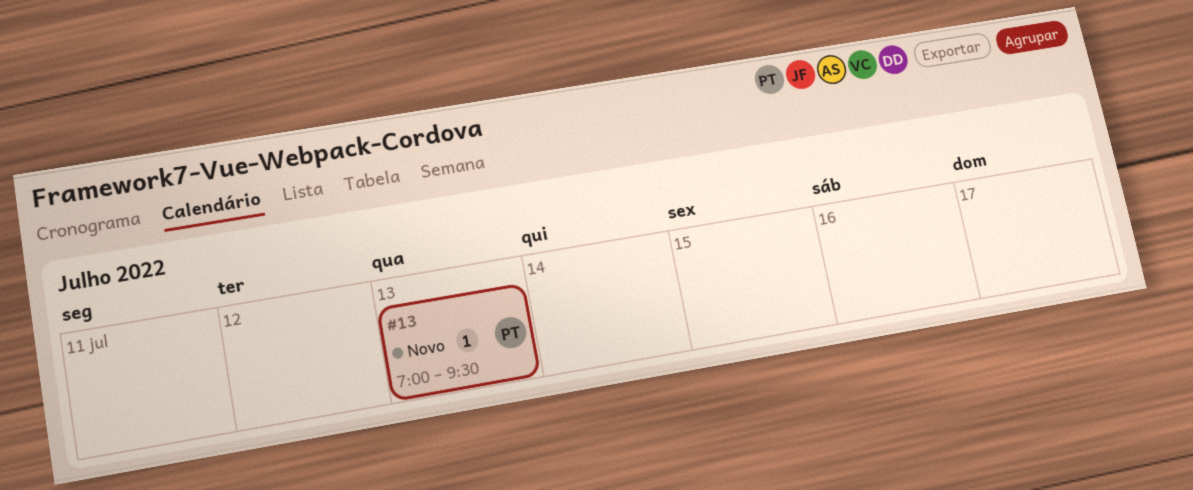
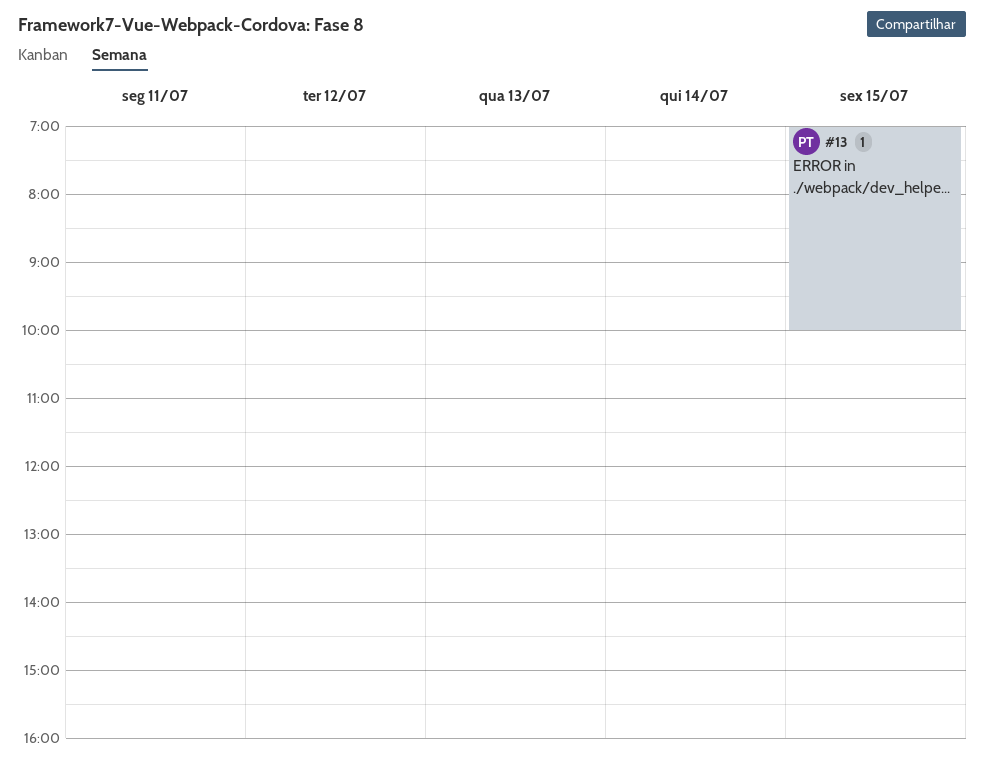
#13, day: Jul 13 -> Jul 15
#13, ends: 09:30 -> 10:00

